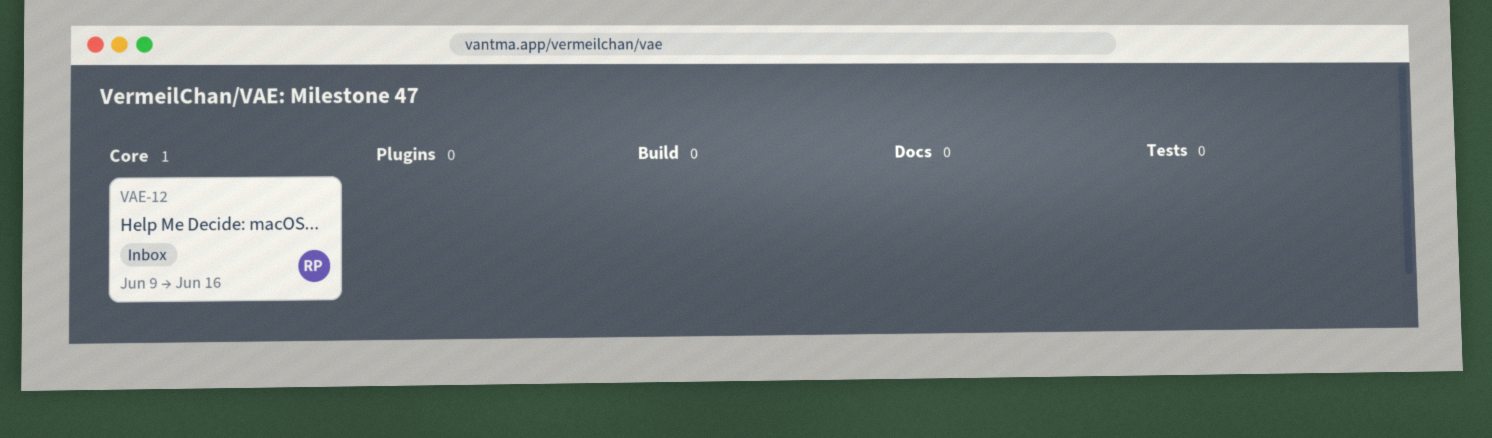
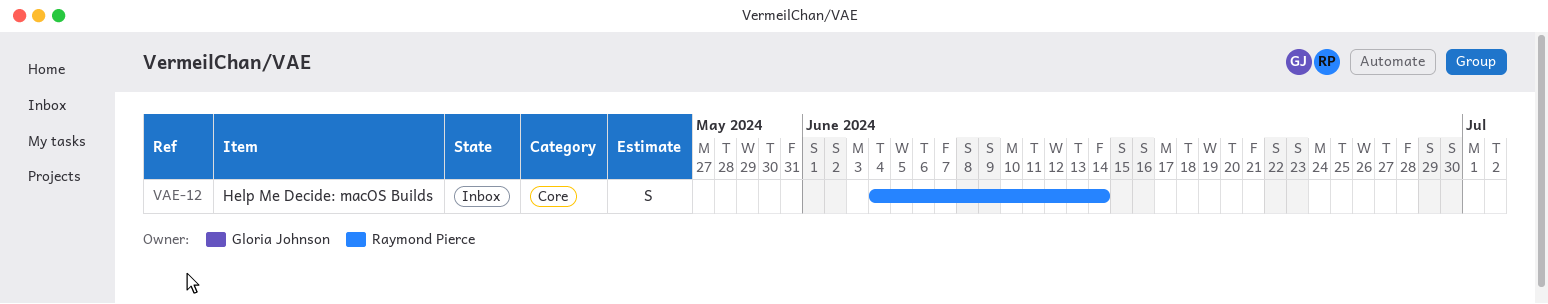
VAE-12, start: Jun 9 -> Jun 4
VAE-12, due: Jun 16 -> Jun 14

